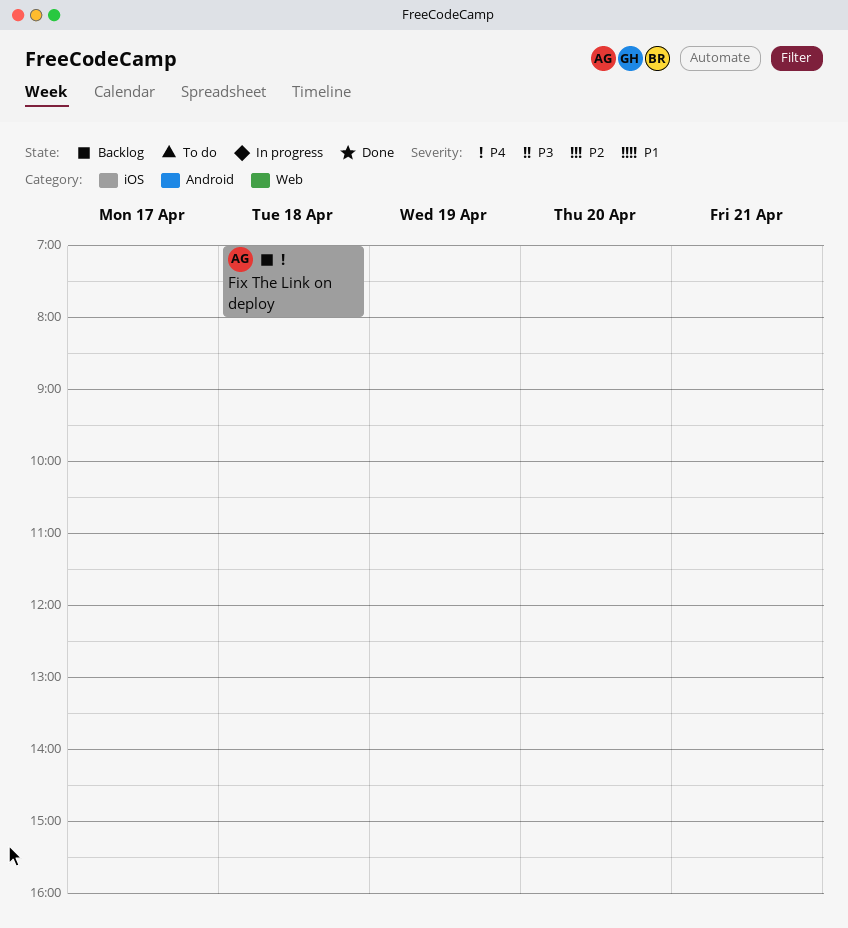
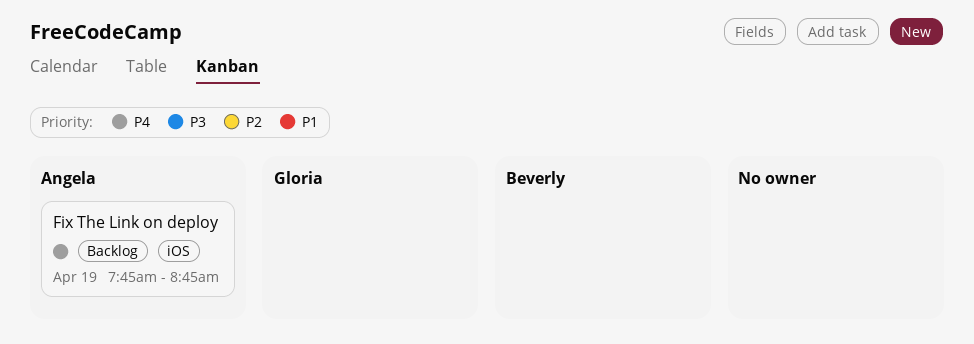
Fix The Link on deploy, day: Apr 18 -> Apr 19
Fix The Link on deploy, begins: 07:00 -> 07:45
Fix The Link on deploy, ends: 08:00 -> 08:45

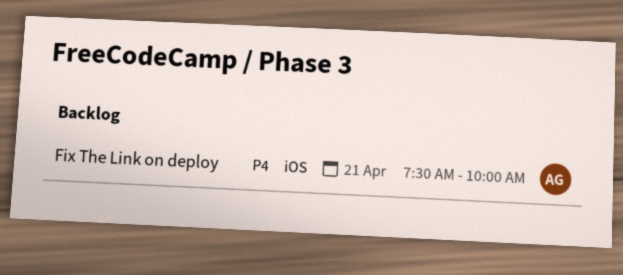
Fix The Link on deploy, day: Apr 19 -> Apr 21
Fix The Link on deploy, begins: 07:45 -> 07:30
Fix The Link on deploy, ends: 08:45 -> 10:00

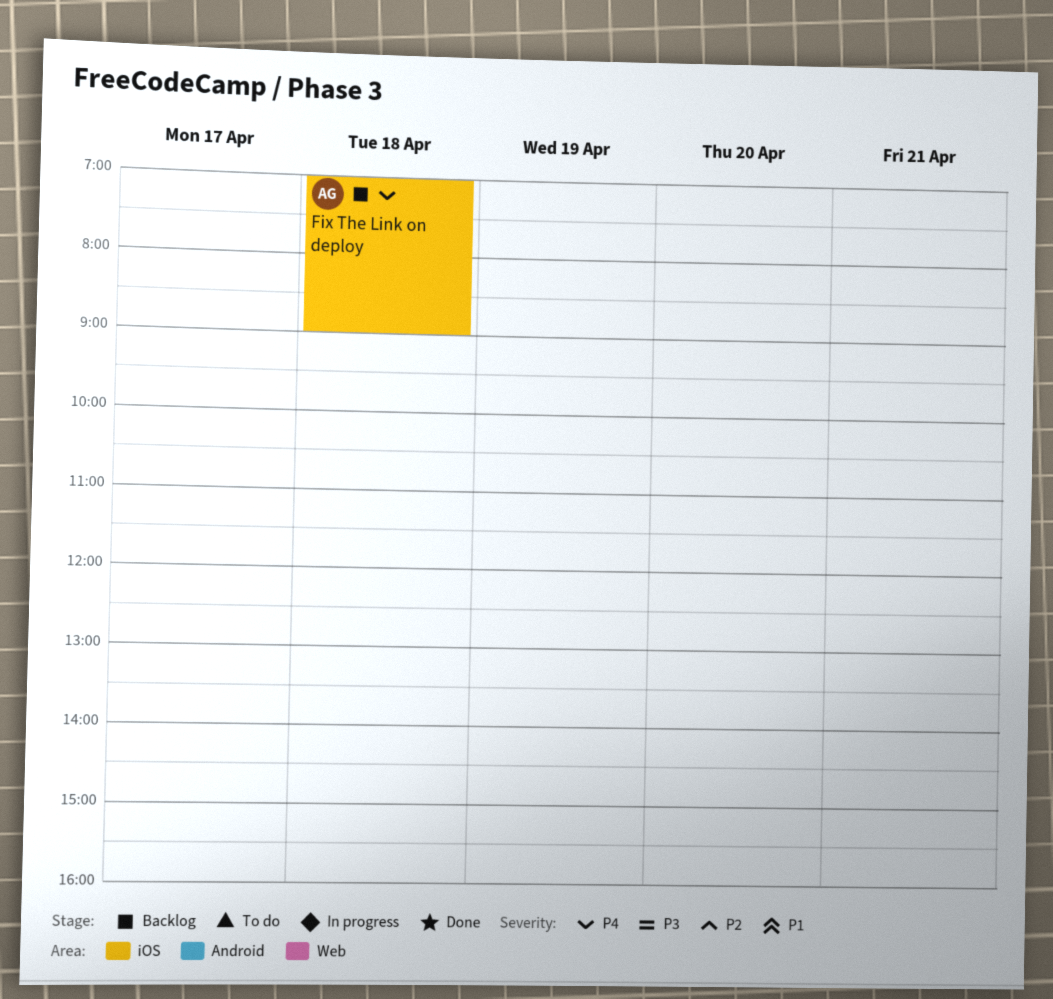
Fix The Link on deploy, day: Apr 21 -> Apr 18
Fix The Link on deploy, begins: 07:30 -> 07:00
Fix The Link on deploy, ends: 10:00 -> 09:00

